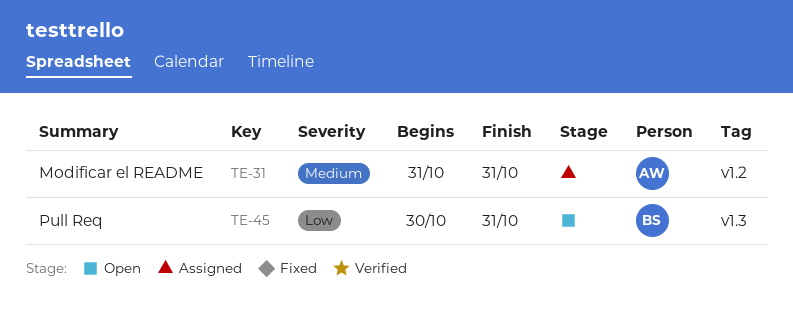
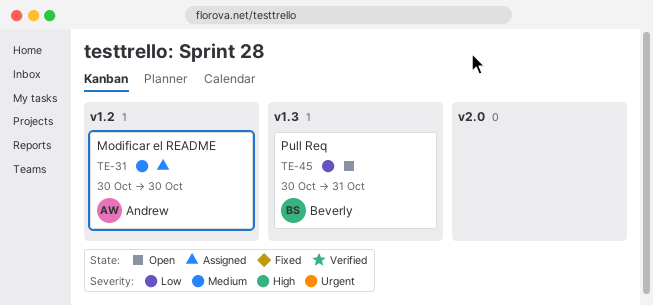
TE-31, start: Oct 31 -> Oct 30
TE-31, due: Oct 31 -> Oct 30

